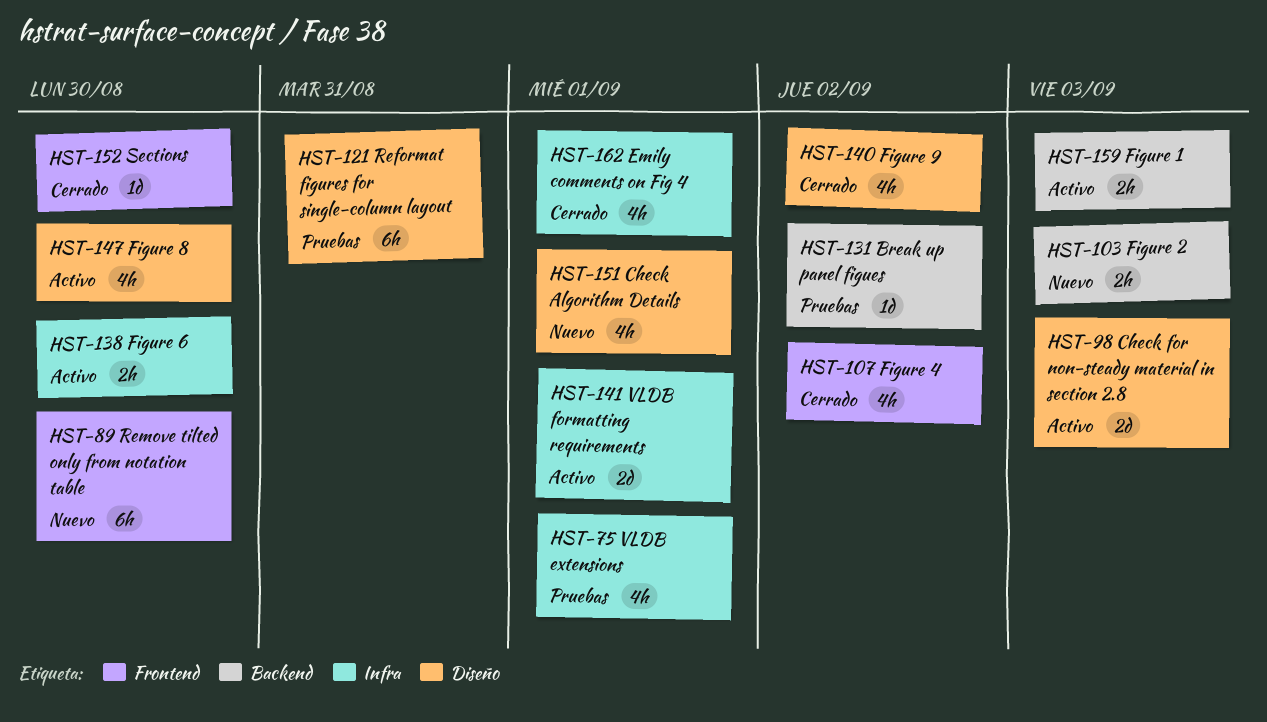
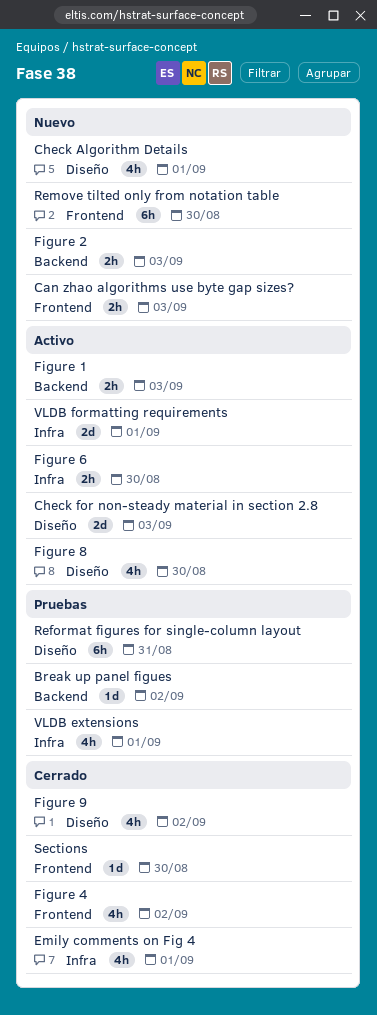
Can zhao algorithms use byte gap sizes?: none -> present

